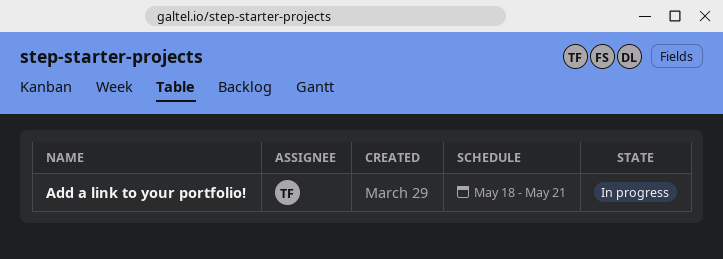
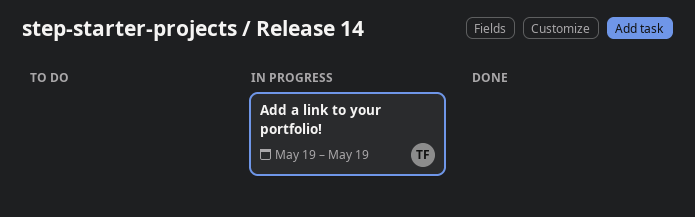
Add a link to your portfolio!, start: May 18 -> May 19
Add a link to your portfolio!, due: May 21 -> May 19

